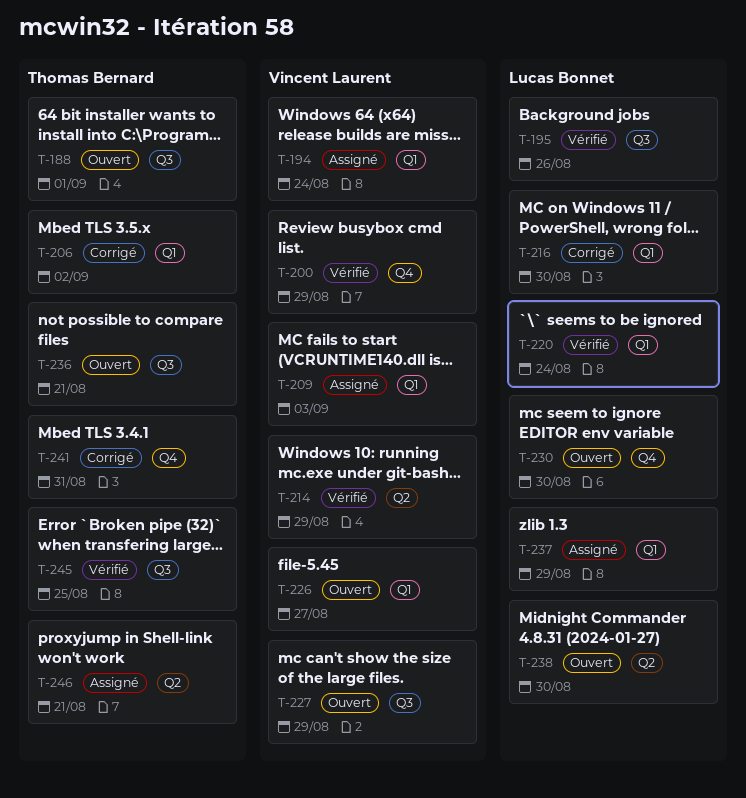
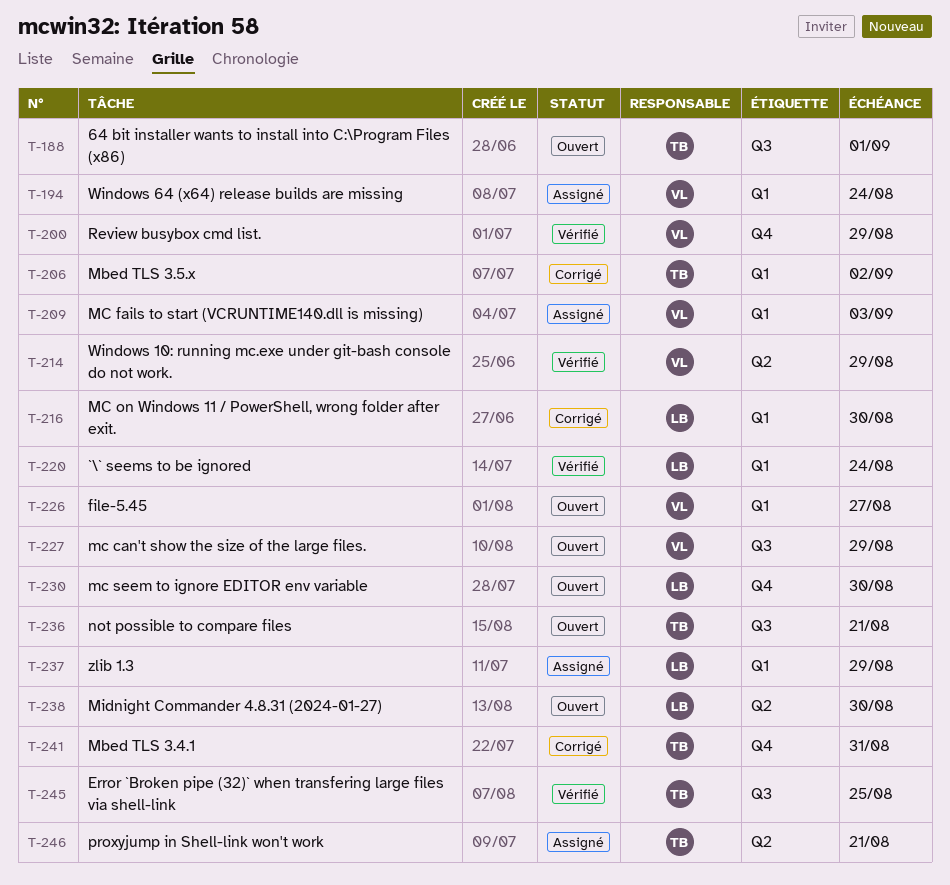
T-195: present -> none

